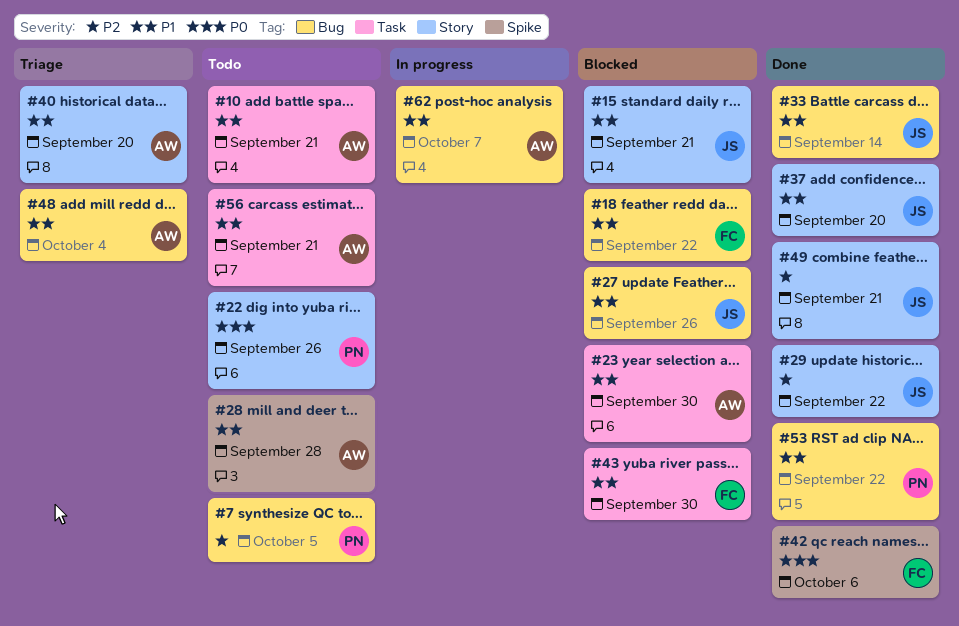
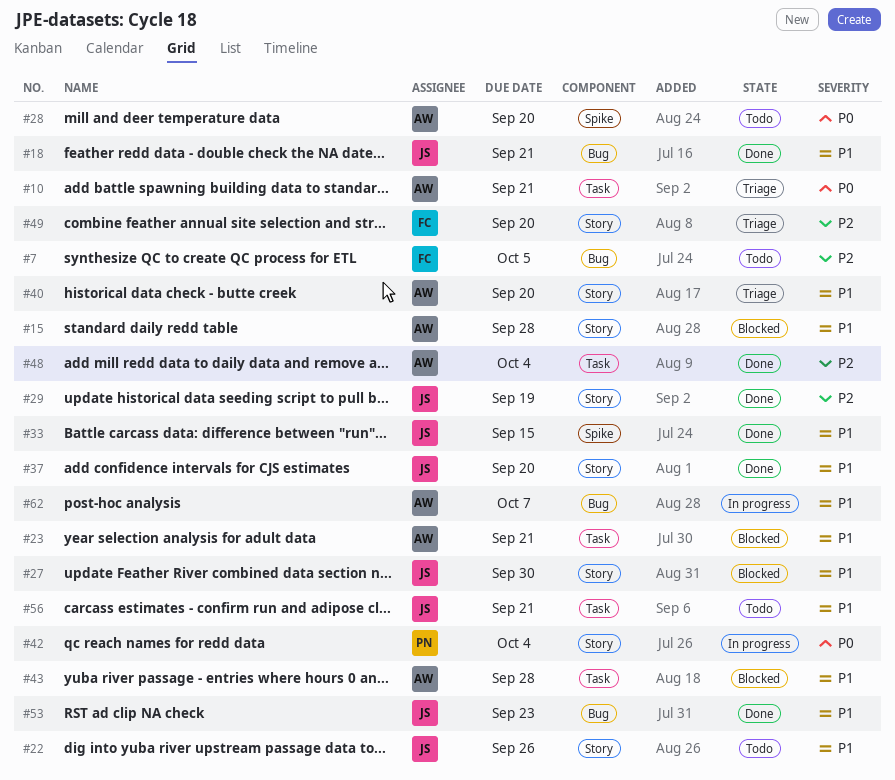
#7, owner: PN -> FC
#10, status: Todo -> Triage
#10, priority: P1 -> P0
#15, owner: JS -> AW
#15, due: Sep 21 -> Sep 28
#18, status: Blocked -> Done
#18, owner: FC -> JS
#18, due: Sep 22 -> Sep 21
#22, owner: PN -> JS
#22, priority: P0 -> P1
#23, due: Sep 30 -> Sep 21
#27, label: Bug -> Story
#27, due: Sep 26 -> Sep 30
#28, priority: P1 -> P0
#28, due: Sep 28 -> Sep 20
#29, due: Sep 22 -> Sep 19
#33, label: Bug -> Spike
#33, due: Sep 14 -> Sep 15
#42, status: Done -> In progress
#42, owner: FC -> PN
#42, label: Spike -> Story
#42, due: Oct 6 -> Oct 4
#43, owner: FC -> AW
#43, due: Sep 30 -> Sep 28
#48, status: Triage -> Done
#48, priority: P1 -> P2
#48, label: Bug -> Task
#49, status: Done -> Triage
#49, owner: JS -> FC
#49, due: Sep 21 -> Sep 20
#53, owner: PN -> JS
#53, due: Sep 22 -> Sep 23
#56, owner: AW -> JS

